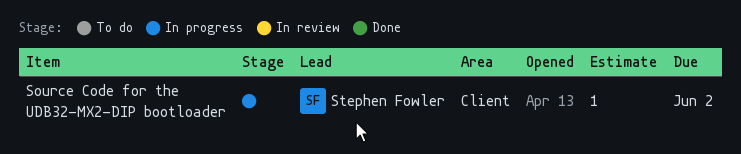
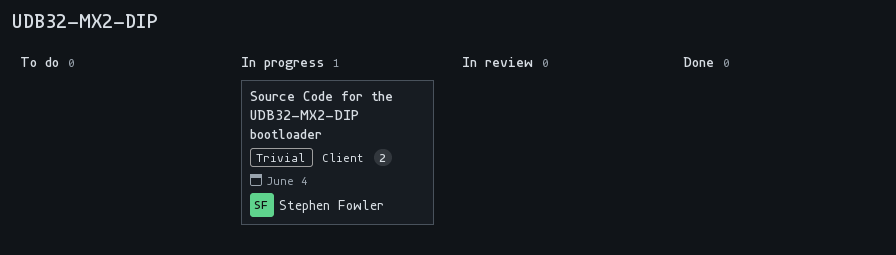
Source Code for the UDB32-MX2-DIP bootloader, estimate: 1 -> 2
Source Code for the UDB32-MX2-DIP bootloader, due: Jun 2 -> Jun 4

